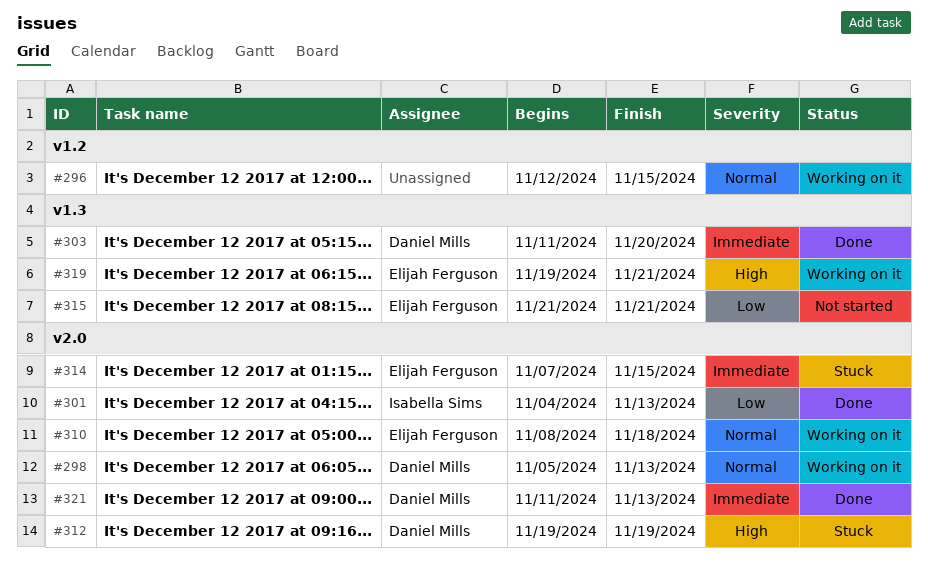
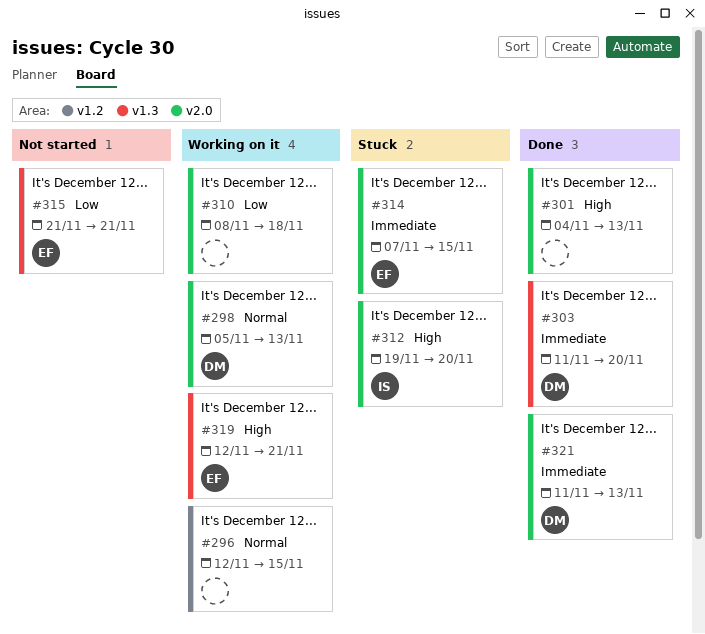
#301, owner: Isabella Sims -> none
#301, priority: Low -> High
#310, owner: Elijah Ferguson -> none
#310, priority: Normal -> Low
#312, owner: Daniel Mills -> Isabella Sims
#312, due: Nov 19 -> Nov 20
#319, start: Nov 19 -> Nov 12

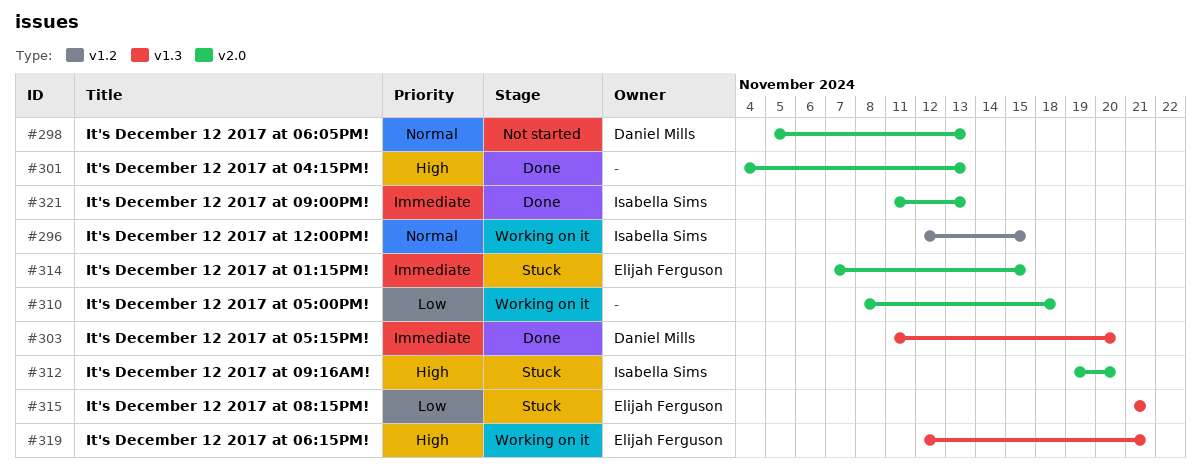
#296, owner: none -> Isabella Sims
#298, status: Working on it -> Not started
#315, status: Not started -> Stuck
#321, owner: Daniel Mills -> Isabella Sims

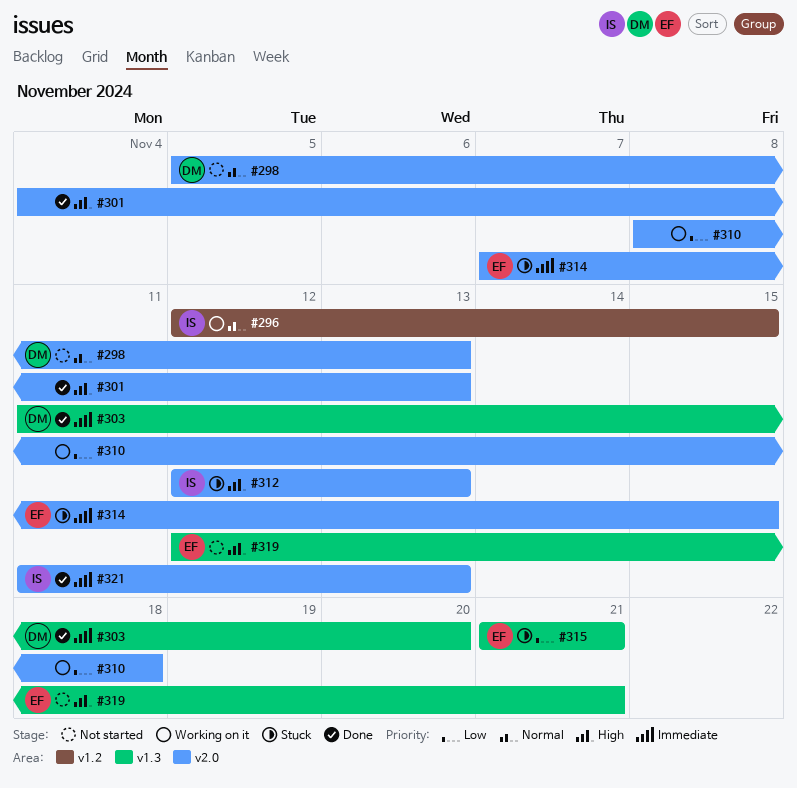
#312, start: Nov 19 -> Nov 12
#312, due: Nov 20 -> Nov 13
#319, status: Working on it -> Not started

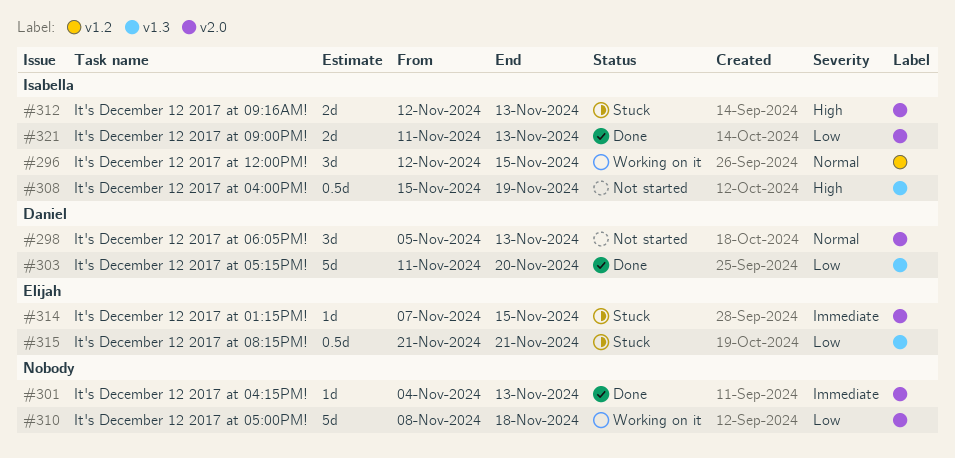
#301, priority: High -> Immediate
#303, priority: Immediate -> Low
#308: none -> present
#319: present -> none
#321, priority: Immediate -> Low

